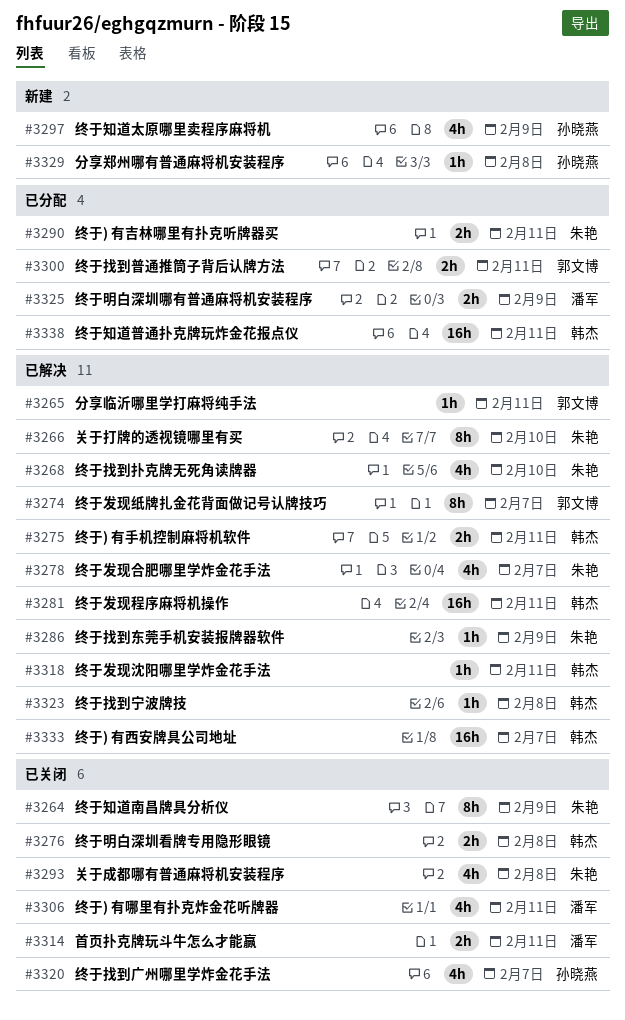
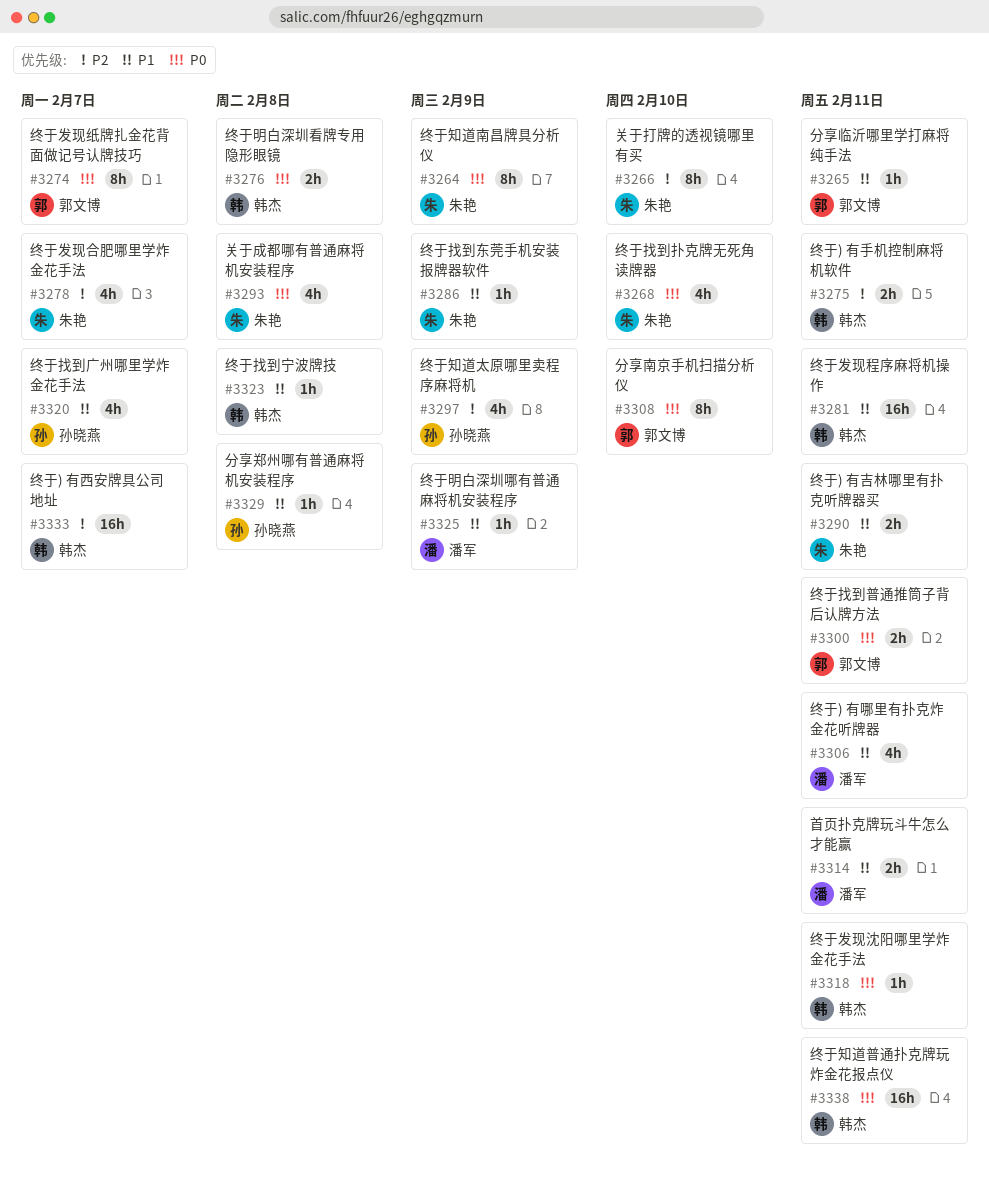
#3308: none -> present
#3325, estimate: 2h -> 1h

